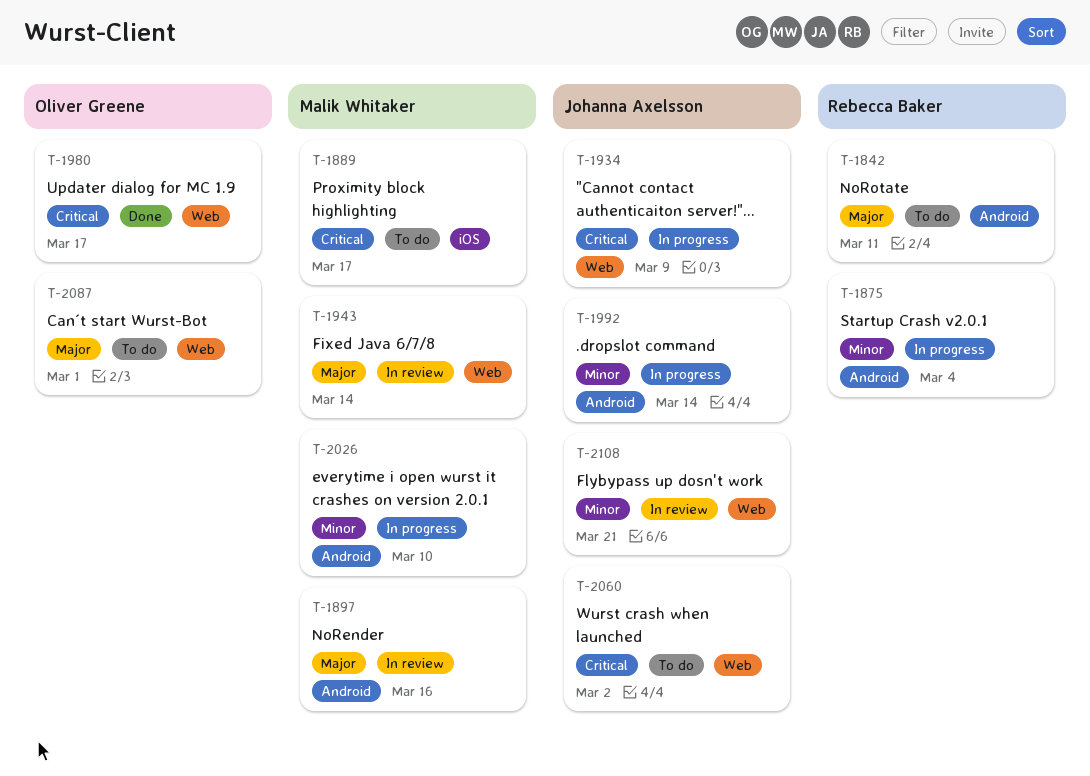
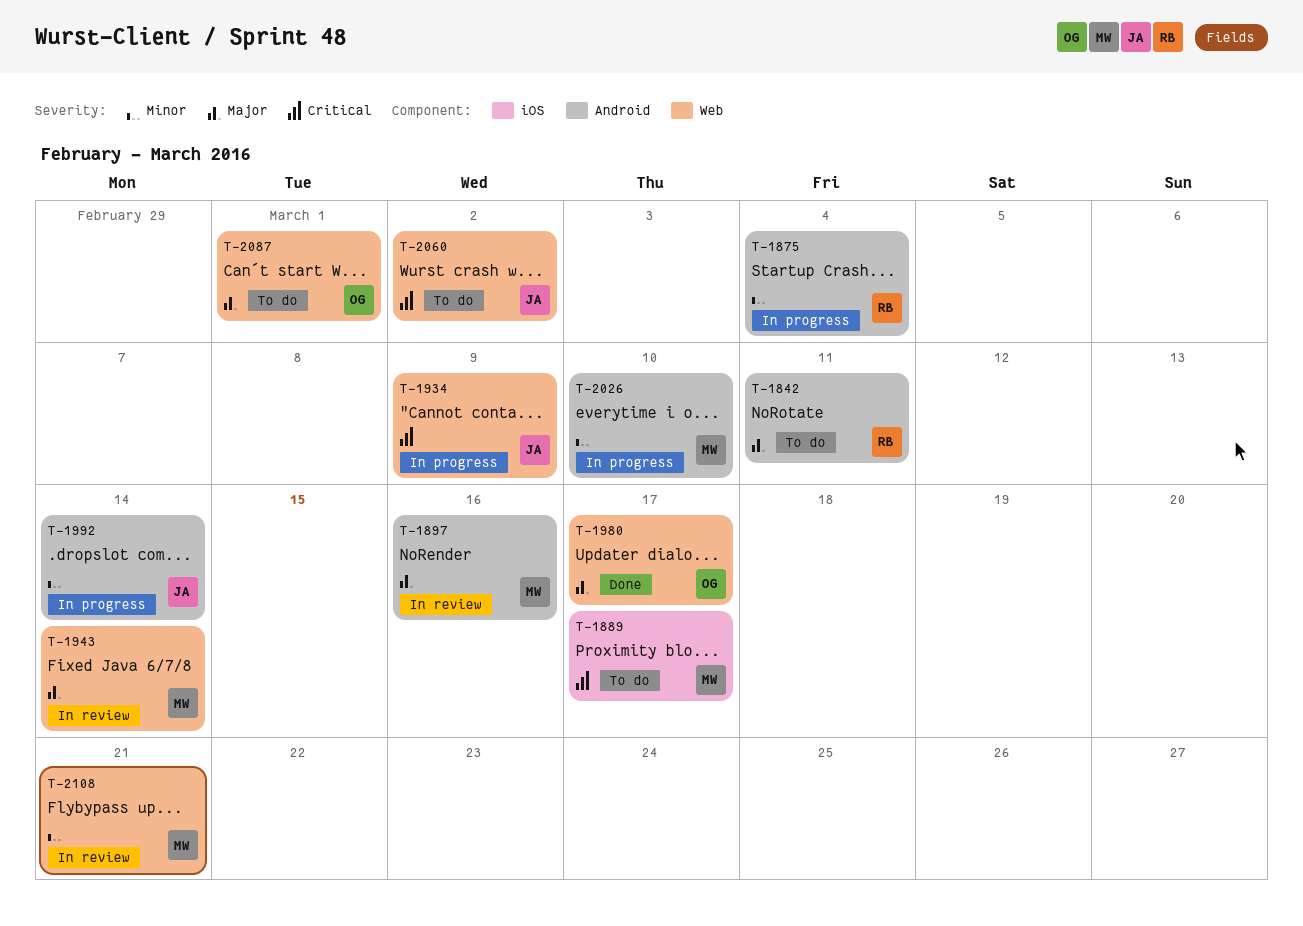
T-1980, priority: Critical -> Major
T-2108, owner: Johanna Axelsson -> Malik Whitaker

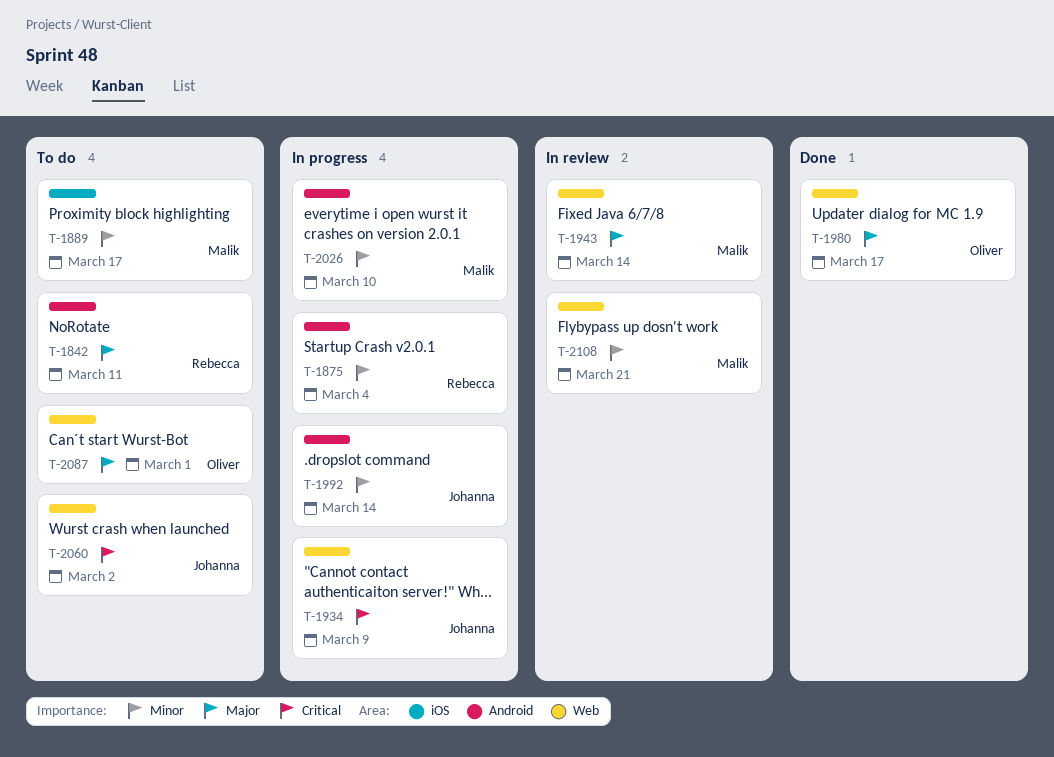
T-1889, priority: Critical -> Minor
T-1897: present -> none

